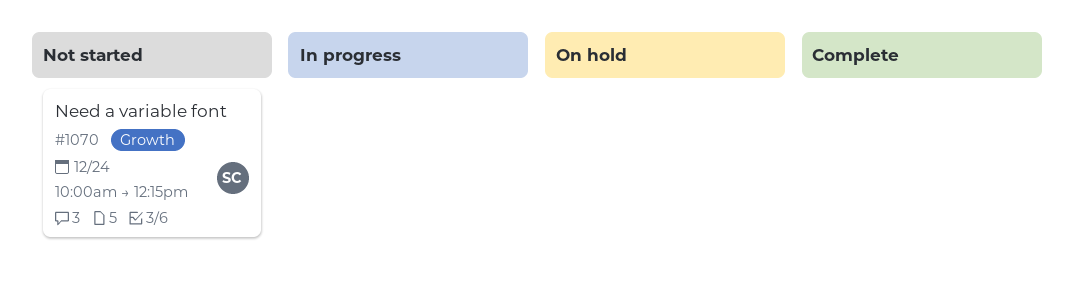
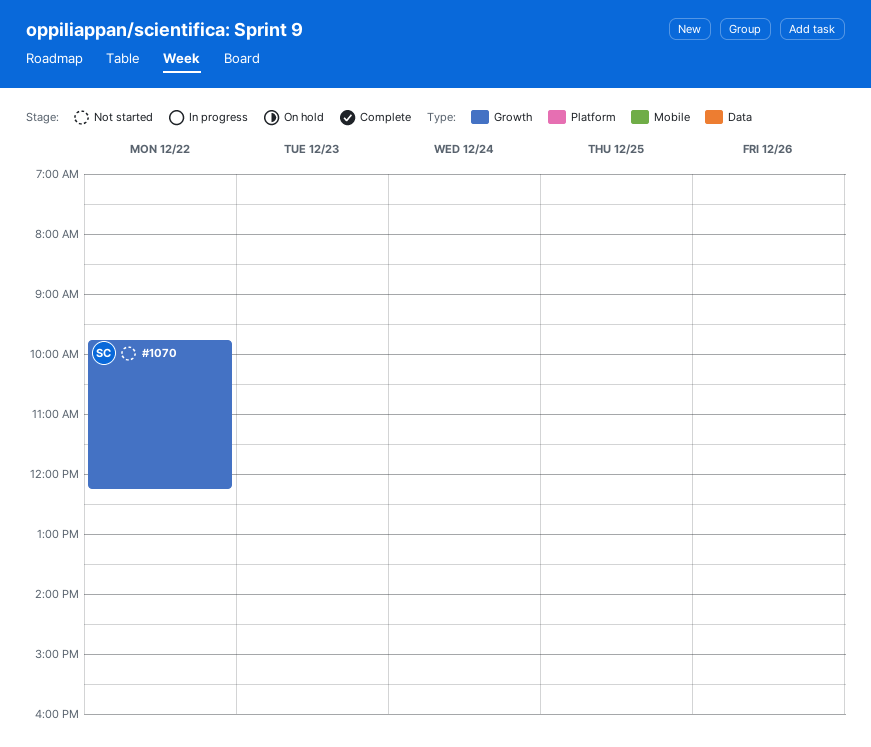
#1070, day: Dec 24 -> Dec 22
#1070, begins: 10:00 -> 09:45

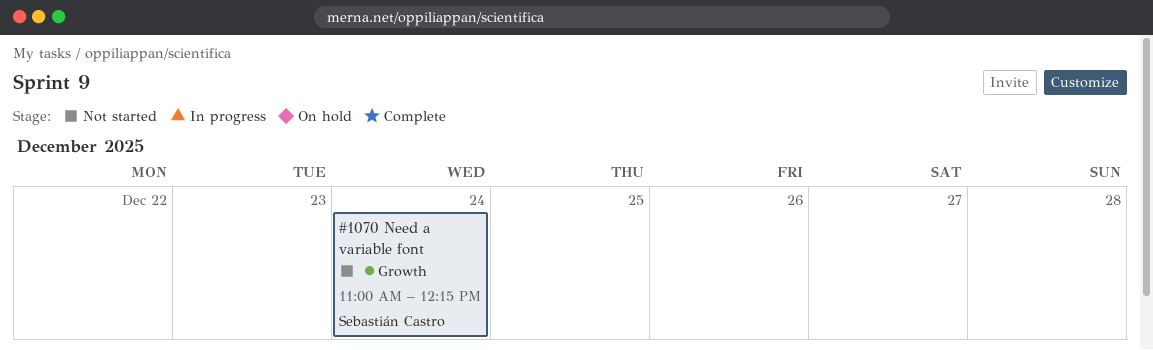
#1070, day: Dec 22 -> Dec 24
#1070, begins: 09:45 -> 11:00

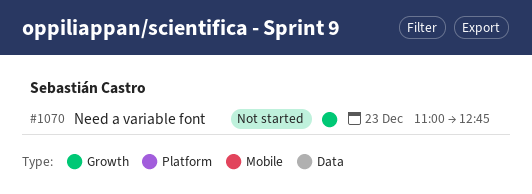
#1070, day: Dec 24 -> Dec 23
#1070, ends: 12:15 -> 12:45

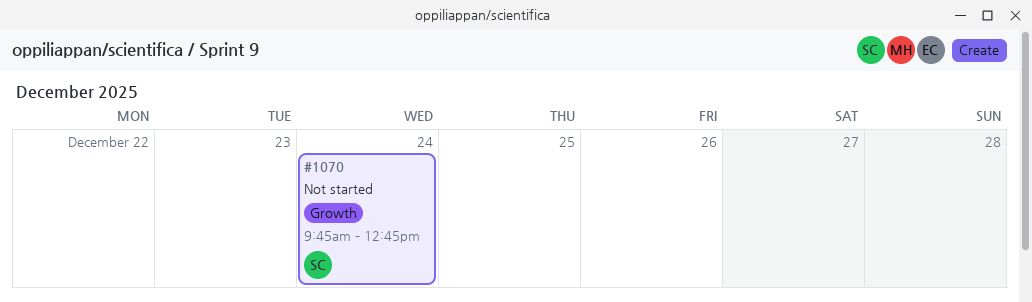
#1070, day: Dec 23 -> Dec 24
#1070, begins: 11:00 -> 09:45

